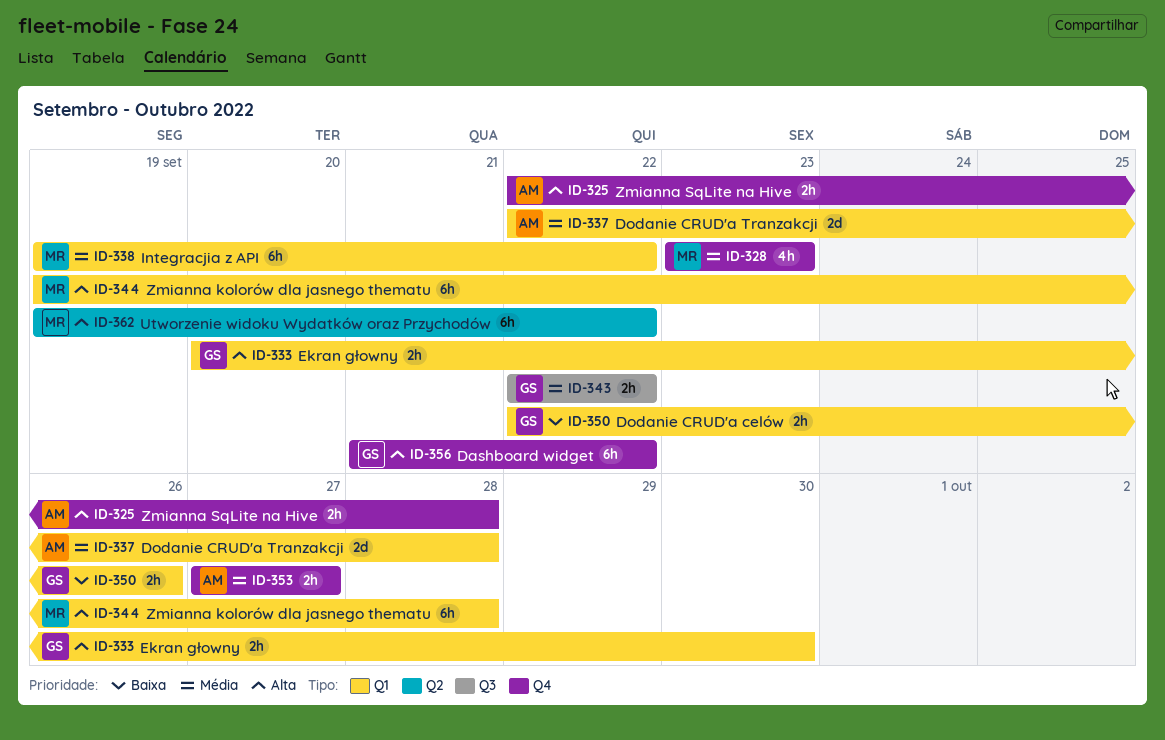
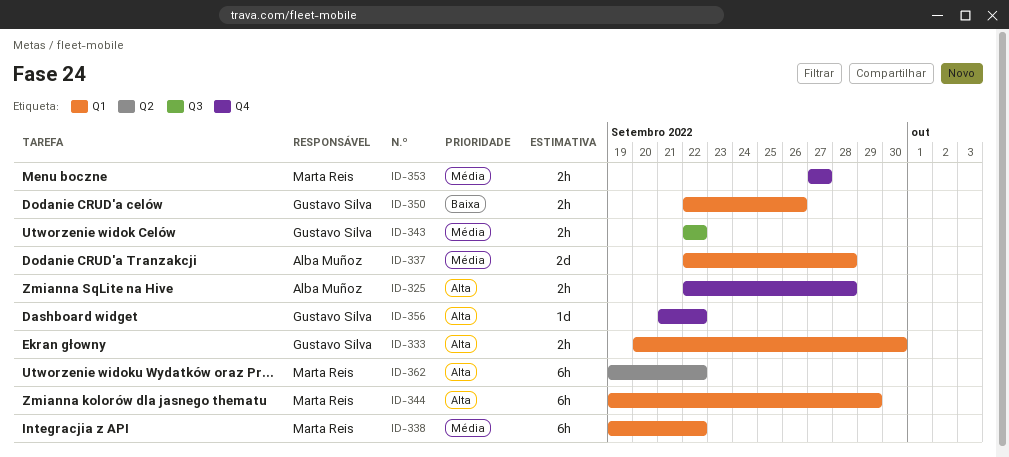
ID-328: present -> none
ID-344, due: Sep 28 -> Sep 29
ID-353, owner: Alba Muñoz -> Marta Reis
ID-356, estimate: 6h -> 1d

